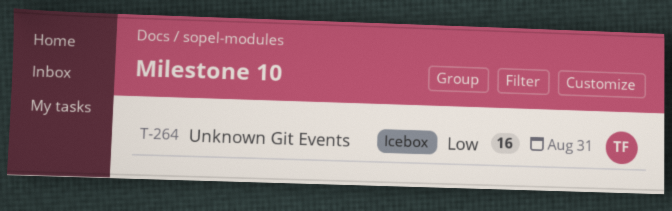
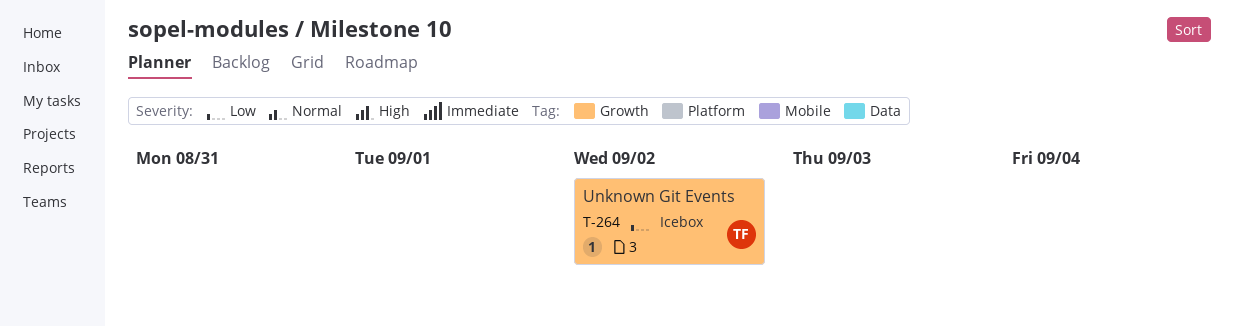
T-264, estimate: 16 -> 1
T-264, due: Aug 31 -> Sep 2

